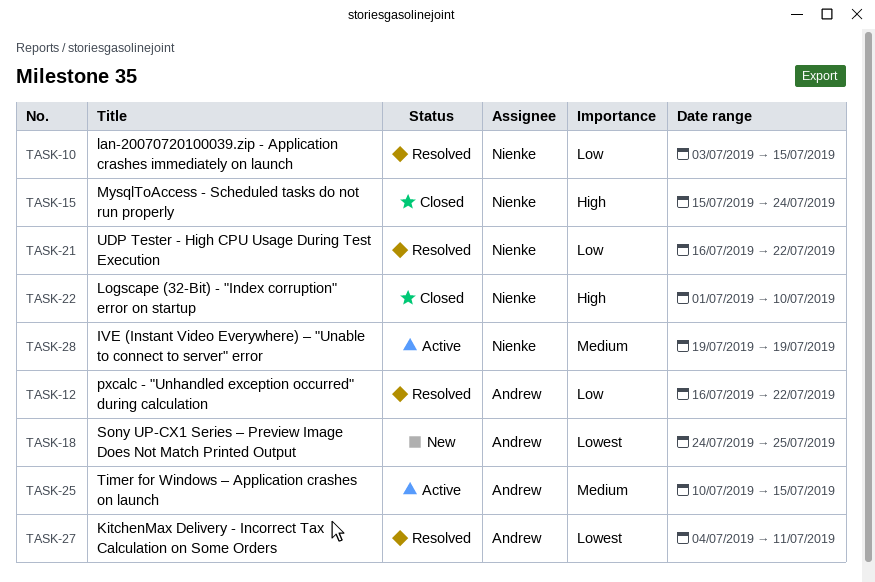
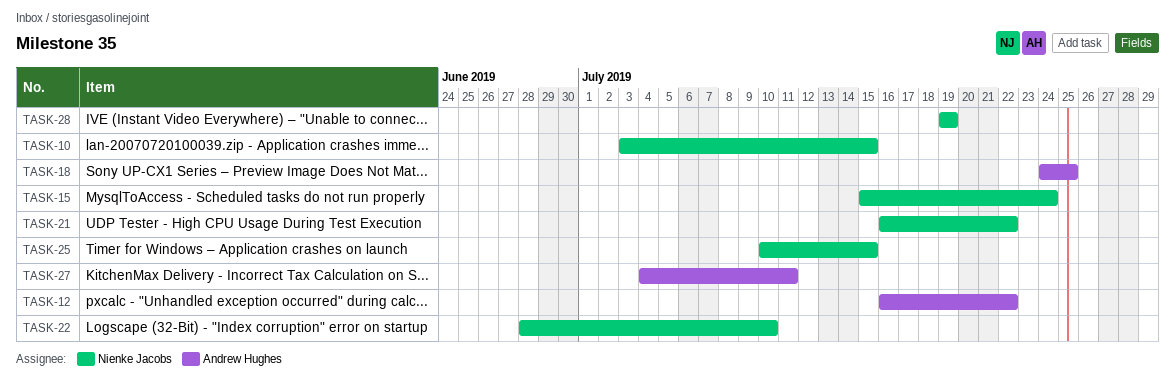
TASK-22, start: Jul 1 -> Jun 28
TASK-25, owner: Andrew Hughes -> Nienke Jacobs

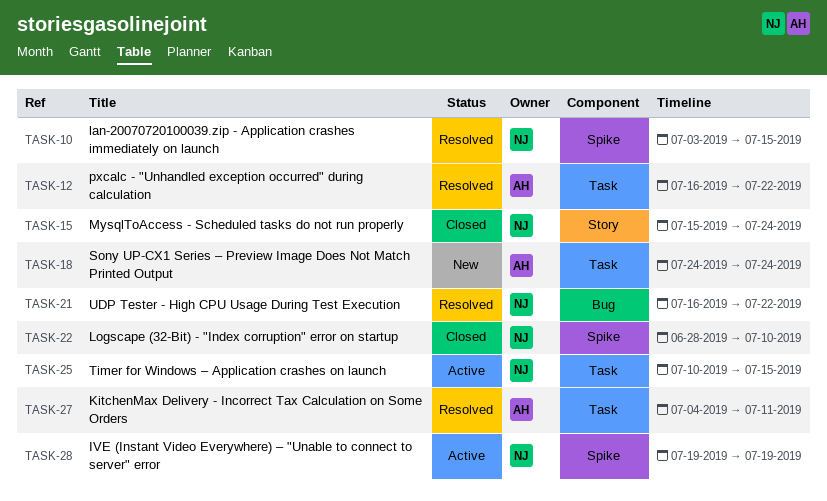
TASK-18, due: Jul 25 -> Jul 24

